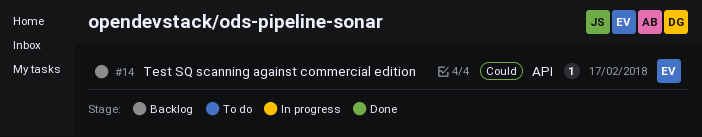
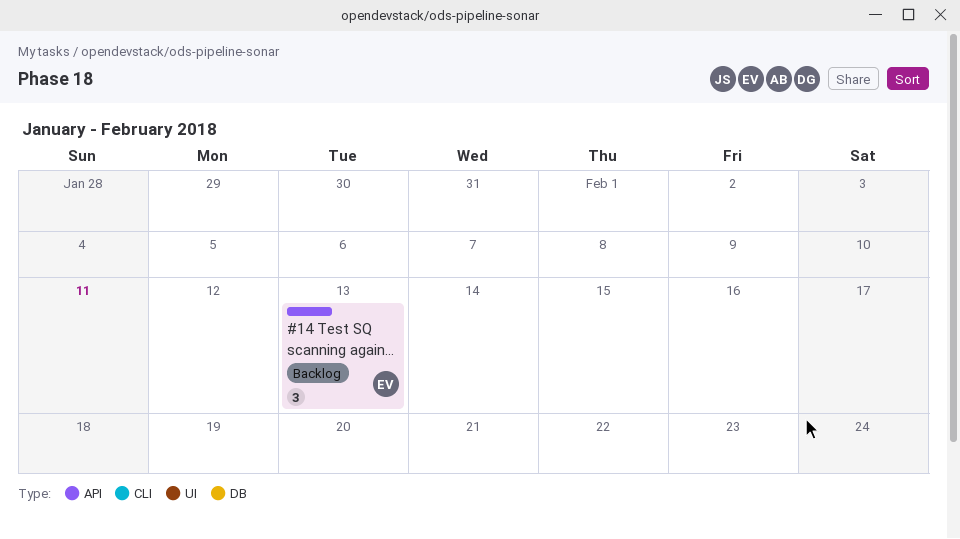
#14, estimate: 1 -> 3
#14, due: Feb 17 -> Feb 13

